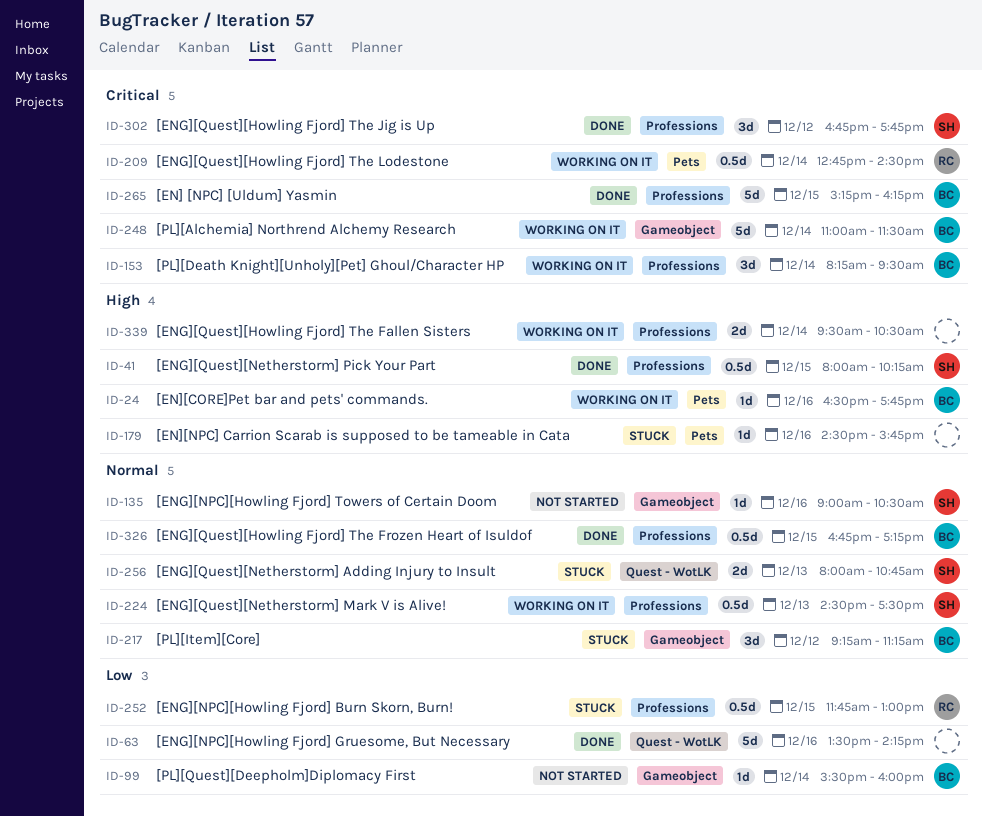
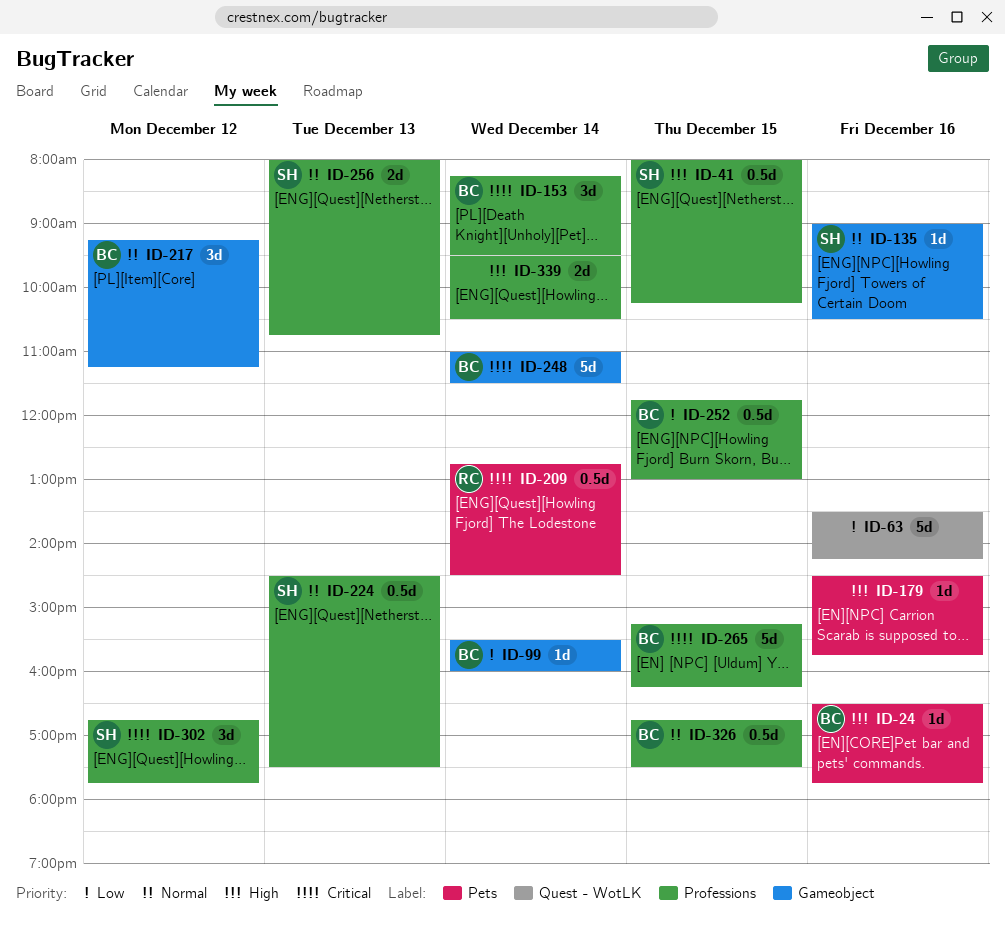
ID-252, owner: RC -> BC
ID-256, label: Quest - WotLK -> Professions
ID-326, ends: 17:15 -> 17:30

